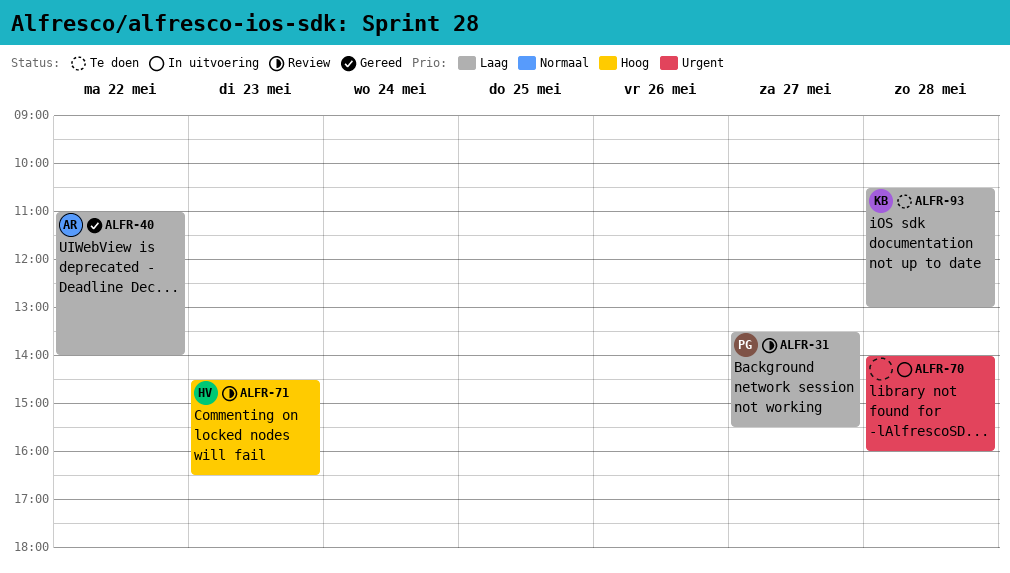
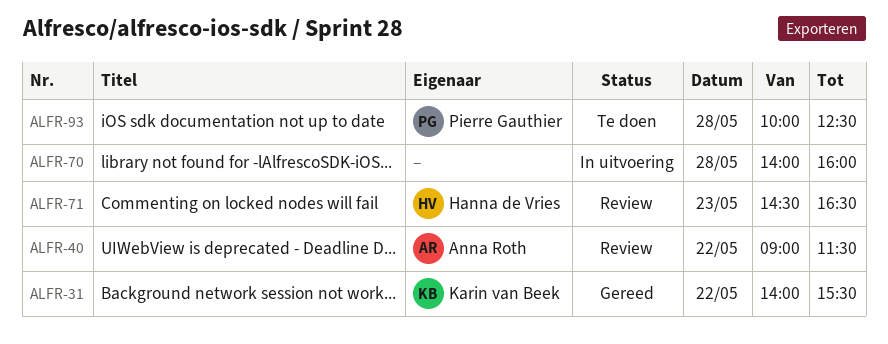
ALFR-31, status: Review -> Gereed
ALFR-31, owner: Pierre Gauthier -> Karin van Beek
ALFR-31, day: May 27 -> May 22
ALFR-31, begins: 13:30 -> 14:00
ALFR-40, status: Gereed -> Review
ALFR-40, begins: 11:00 -> 09:00
ALFR-40, ends: 14:00 -> 11:30
ALFR-93, owner: Karin van Beek -> Pierre Gauthier
ALFR-93, begins: 10:30 -> 10:00
ALFR-93, ends: 13:00 -> 12:30

